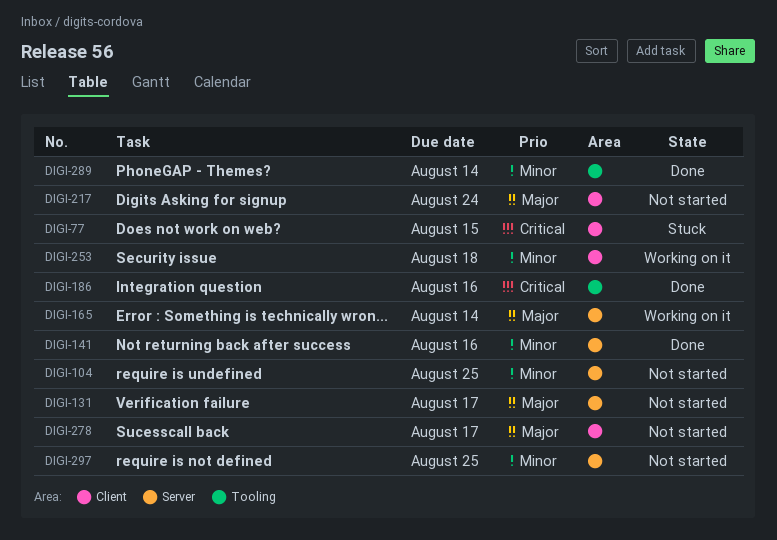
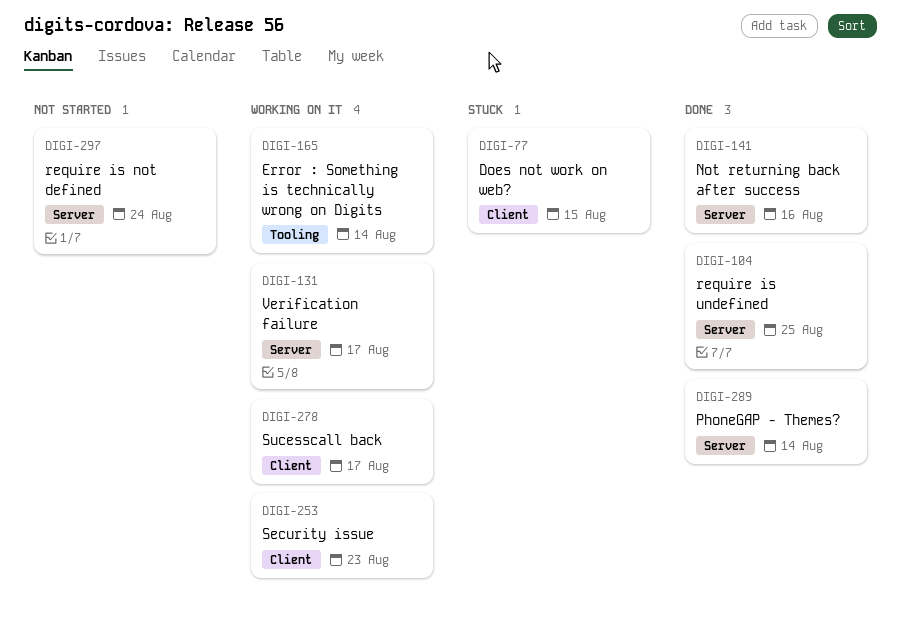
DIGI-104, status: Not started -> Done
DIGI-131, status: Not started -> Working on it
DIGI-165, label: Server -> Tooling
DIGI-186: present -> none
DIGI-217: present -> none
DIGI-253, due: Aug 18 -> Aug 23
DIGI-278, status: Not started -> Working on it
DIGI-289, label: Tooling -> Server
DIGI-297, due: Aug 25 -> Aug 24

